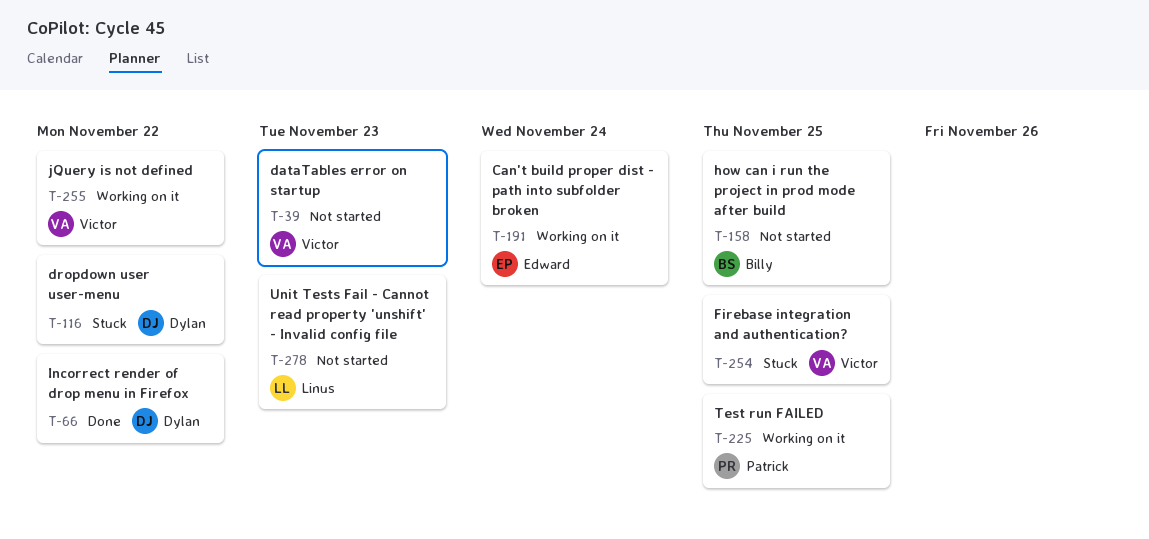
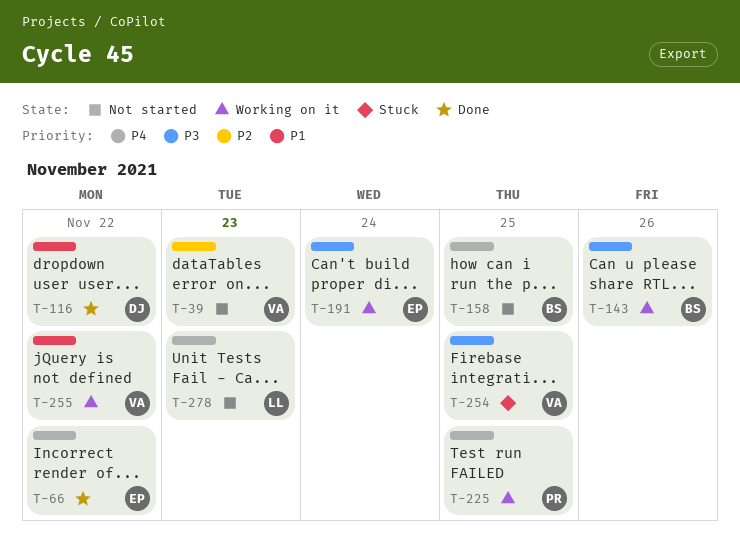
T-66, owner: Dylan -> Edward
T-116, status: Stuck -> Done
T-143: none -> present

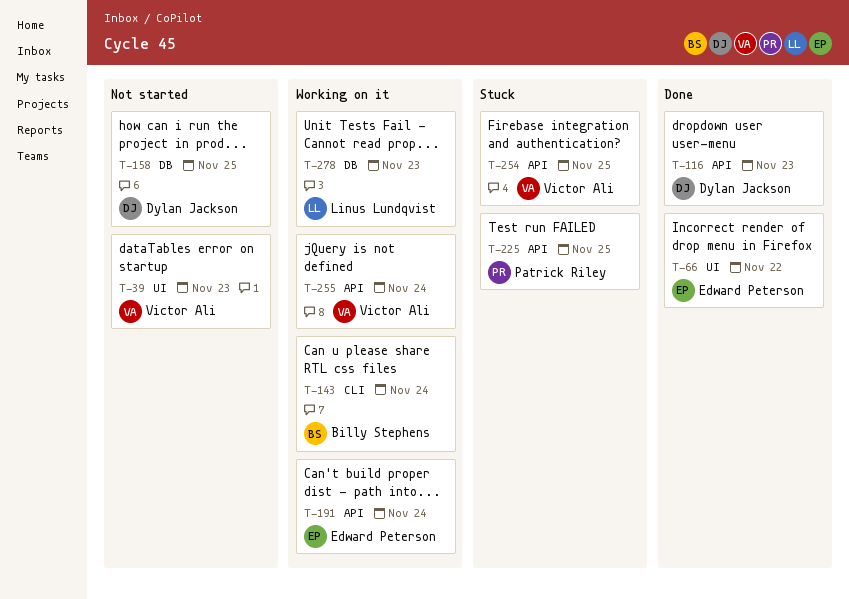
T-116, due: Nov 22 -> Nov 23
T-143, due: Nov 26 -> Nov 24
T-158, owner: Billy Stephens -> Dylan Jackson
T-225, status: Working on it -> Stuck
T-255, due: Nov 22 -> Nov 24
T-278, status: Not started -> Working on it

